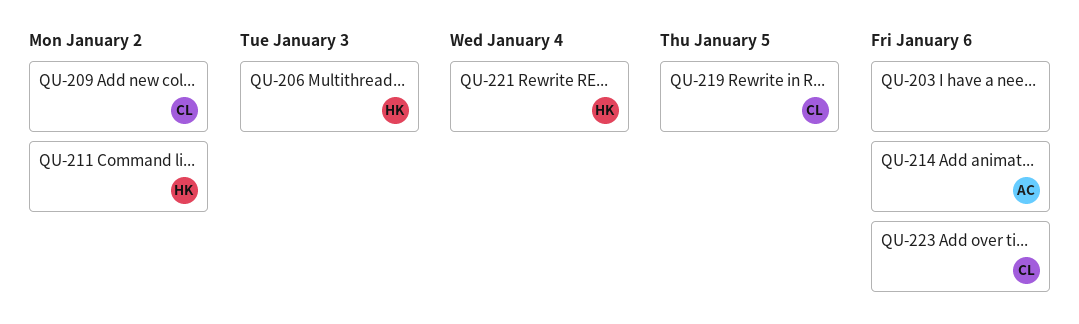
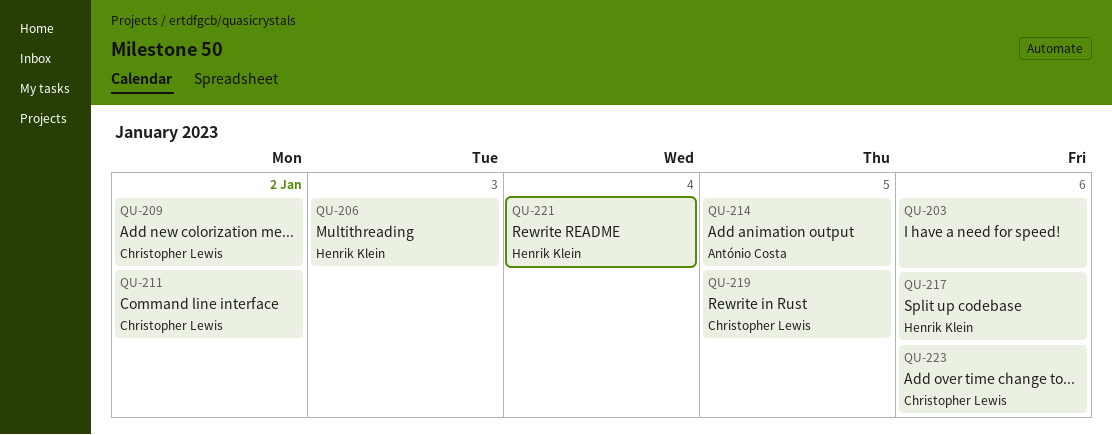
QU-211, owner: Henrik Klein -> Christopher Lewis
QU-214, due: Jan 6 -> Jan 5
QU-217: none -> present

